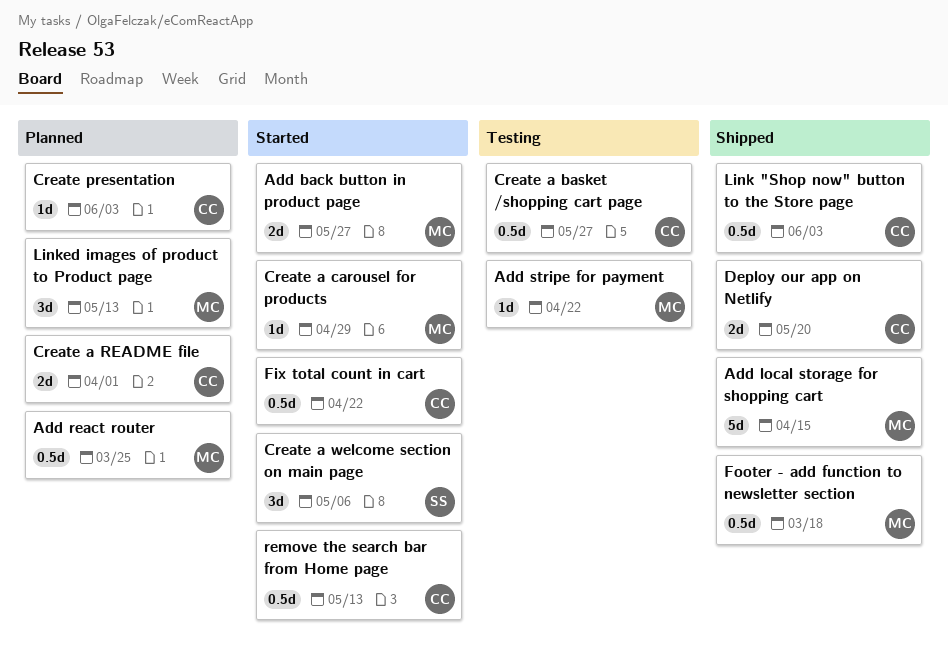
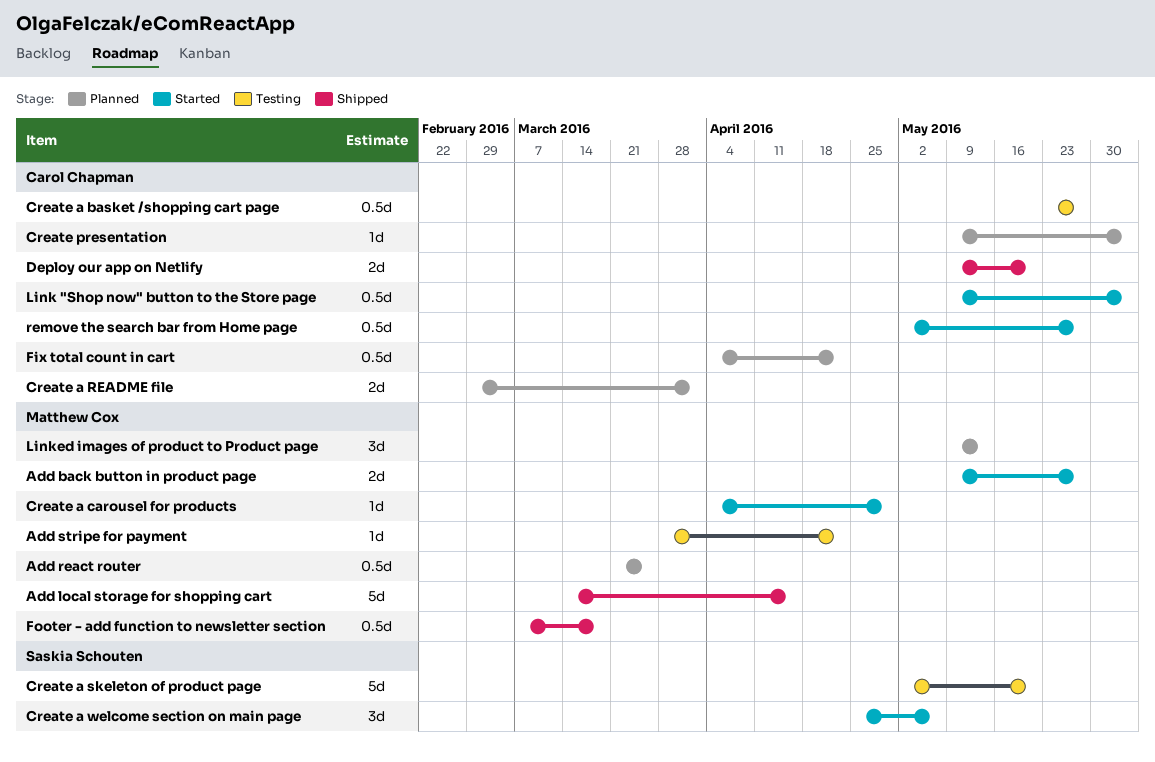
Create a skeleton of product page: none -> present
Fix total count in cart, status: Started -> Planned
Link "Shop now" button to the Store page, status: Shipped -> Started
remove the search bar from Home page, due: May 13 -> May 27

